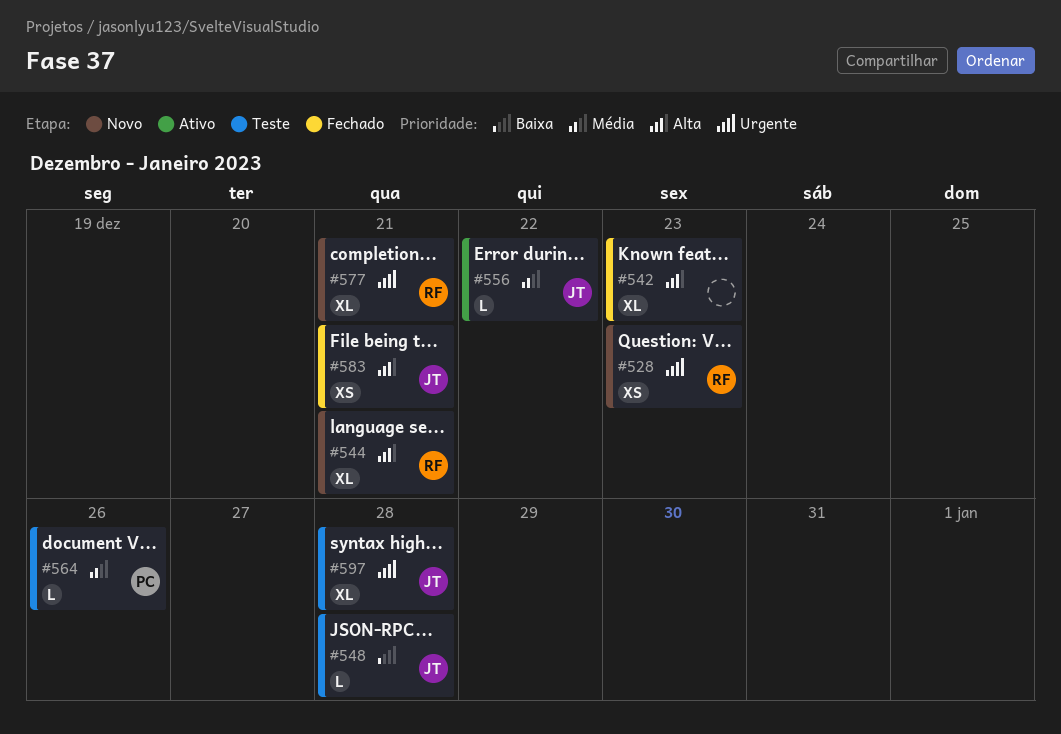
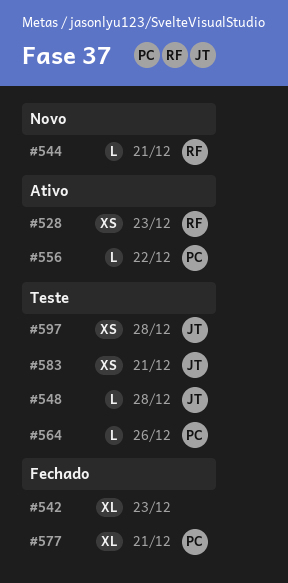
#528, status: Novo -> Ativo
#544, estimate: XL -> L
#556, owner: JT -> PC
#577, status: Novo -> Fechado
#577, owner: RF -> PC
#583, status: Fechado -> Teste
#597, estimate: XL -> XS

